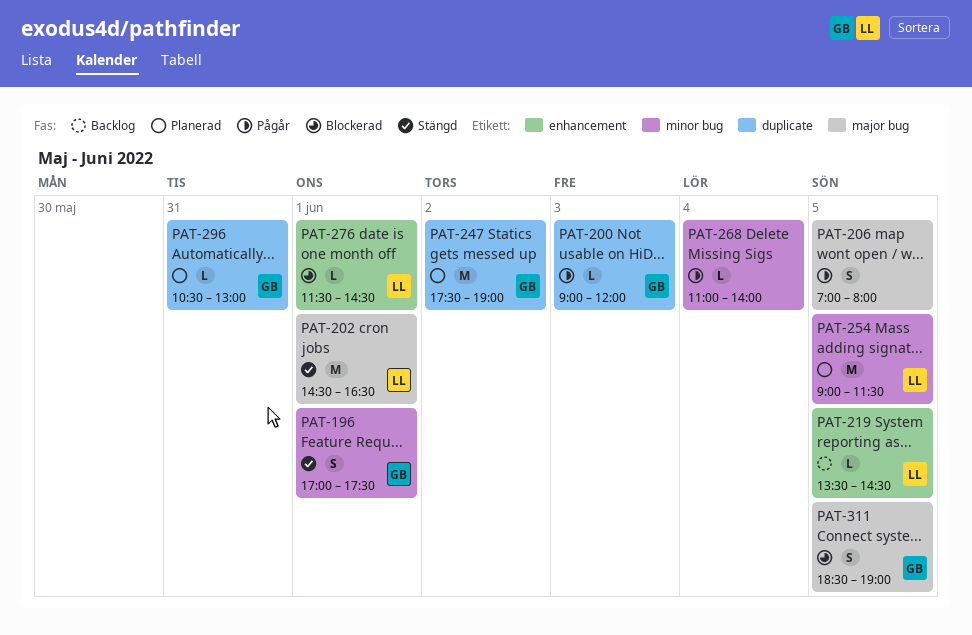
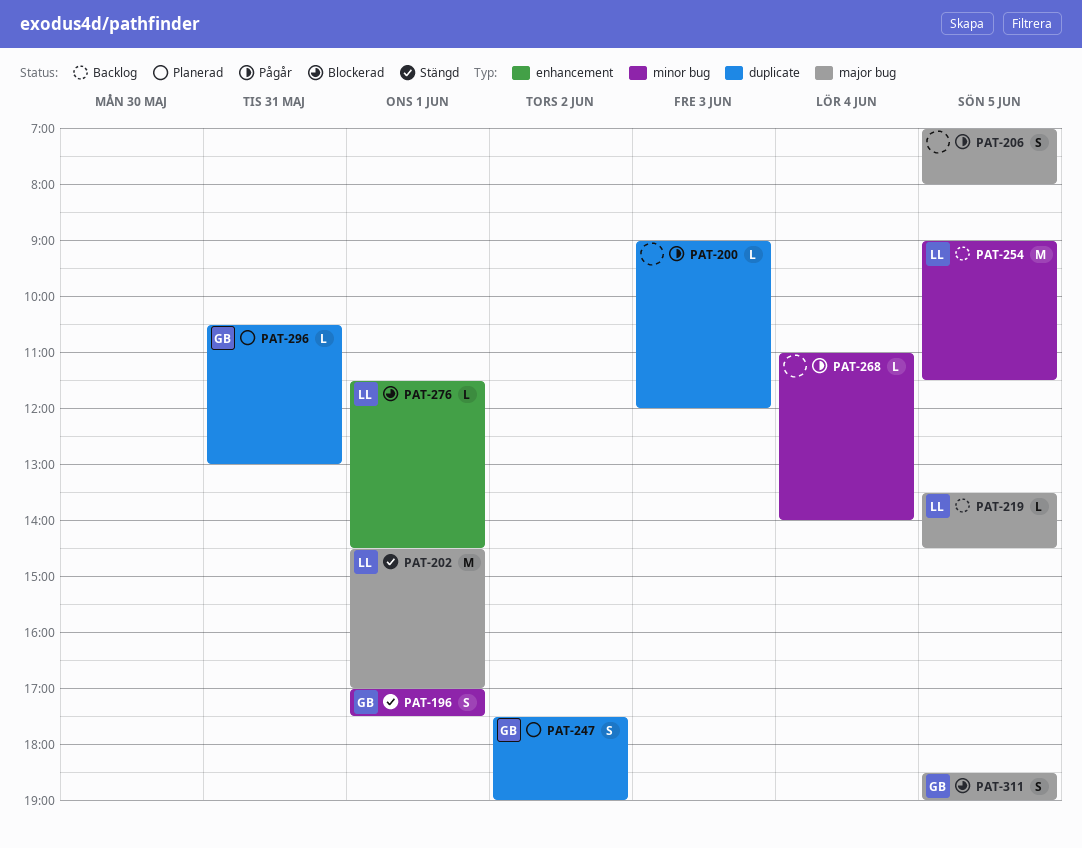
PAT-200, owner: GB -> none
PAT-202, ends: 16:30 -> 17:00
PAT-219, label: enhancement -> major bug
PAT-247, estimate: M -> S
PAT-254, status: Planerad -> Backlog

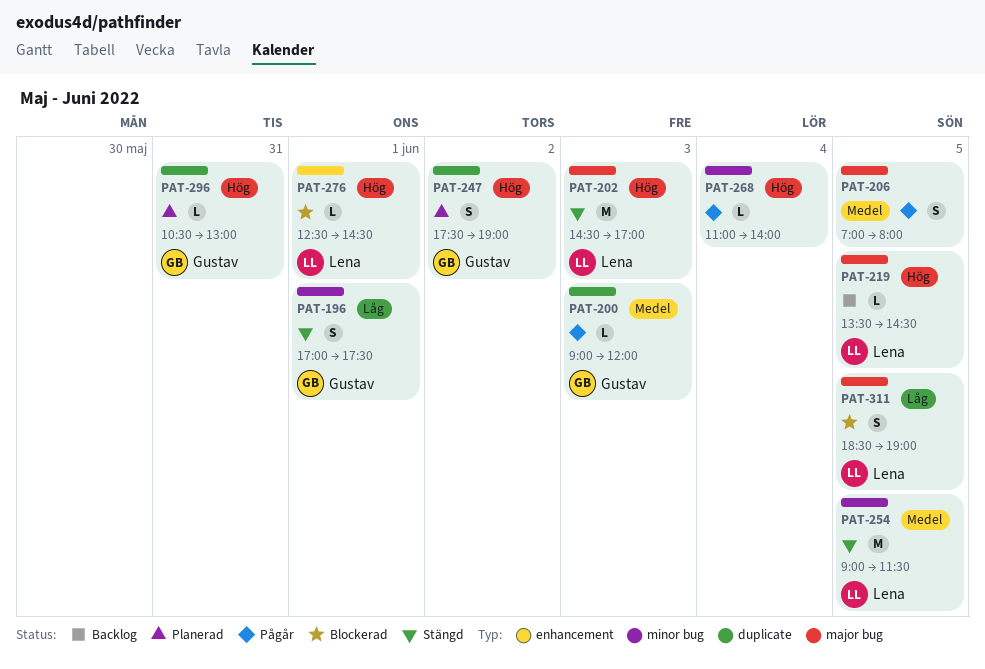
PAT-200, owner: none -> Gustav
PAT-202, day: Jun 1 -> Jun 3
PAT-254, status: Backlog -> Stängd
PAT-276, begins: 11:30 -> 12:30
PAT-311, owner: Gustav -> Lena

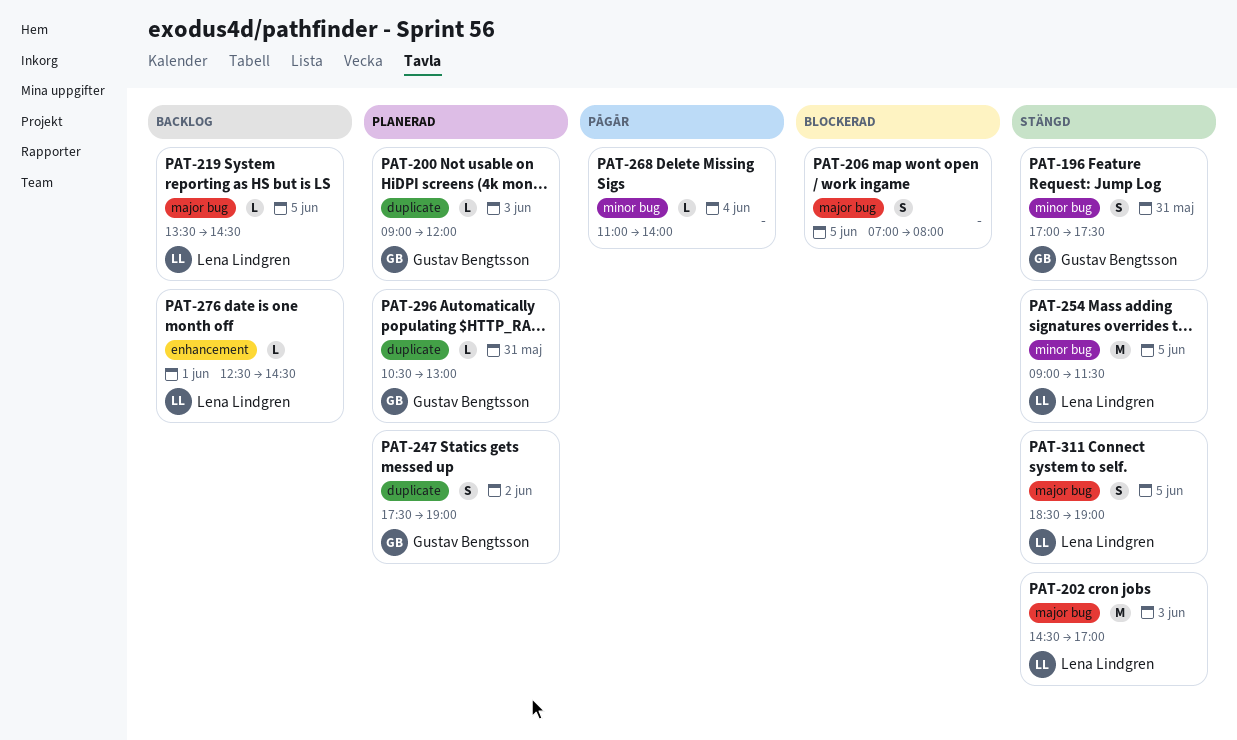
PAT-196, day: Jun 1 -> May 31
PAT-200, status: Pågår -> Planerad
PAT-206, status: Pågår -> Blockerad
PAT-276, status: Blockerad -> Backlog
PAT-311, status: Blockerad -> Stängd

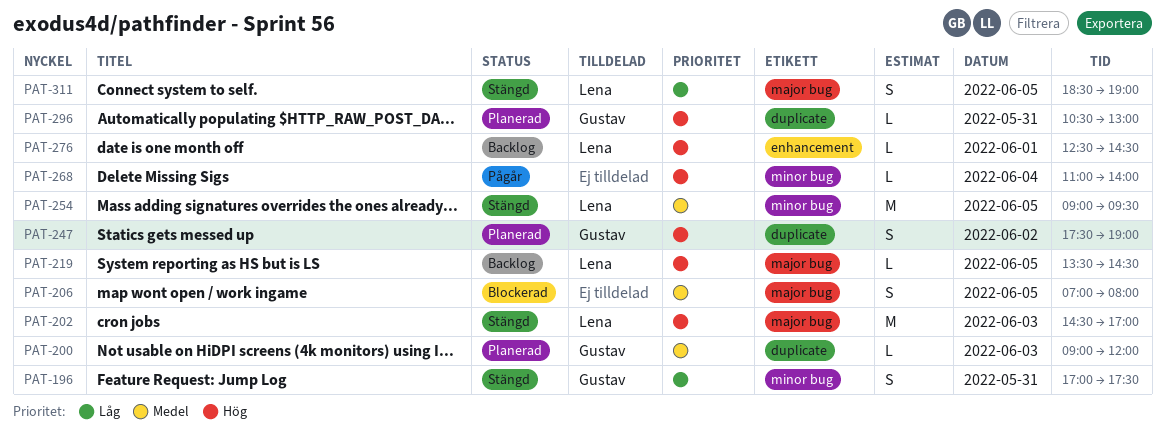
PAT-254, ends: 11:30 -> 09:30

